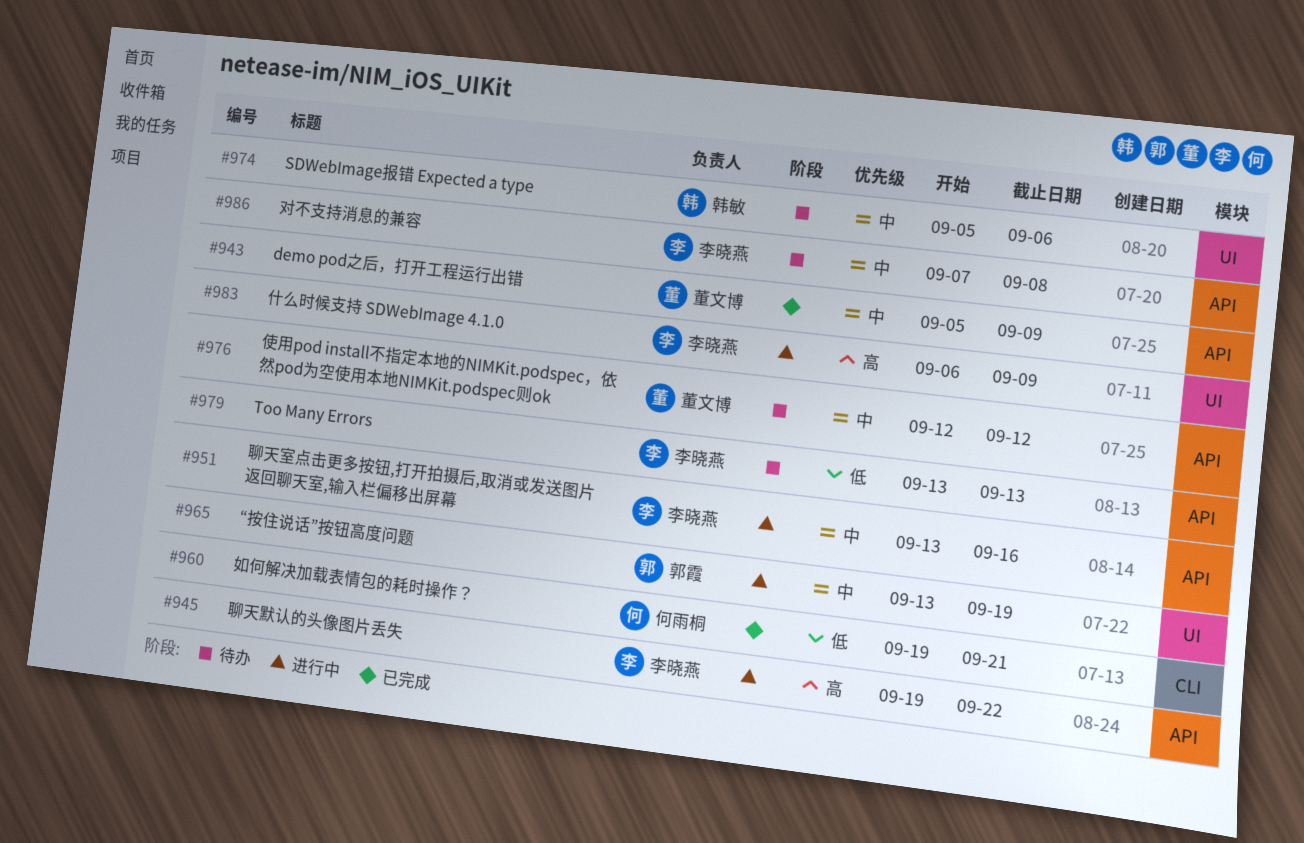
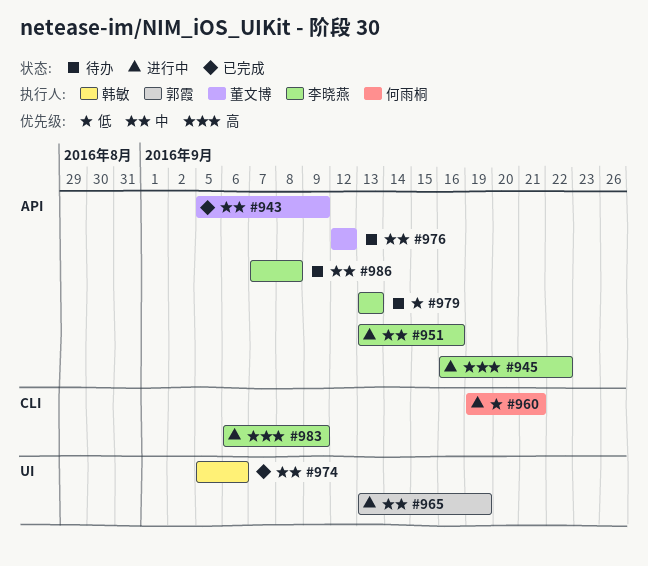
#945, start: Sep 19 -> Sep 16
#960, status: 已完成 -> 进行中
#974, status: 待办 -> 已完成
#983, label: UI -> CLI

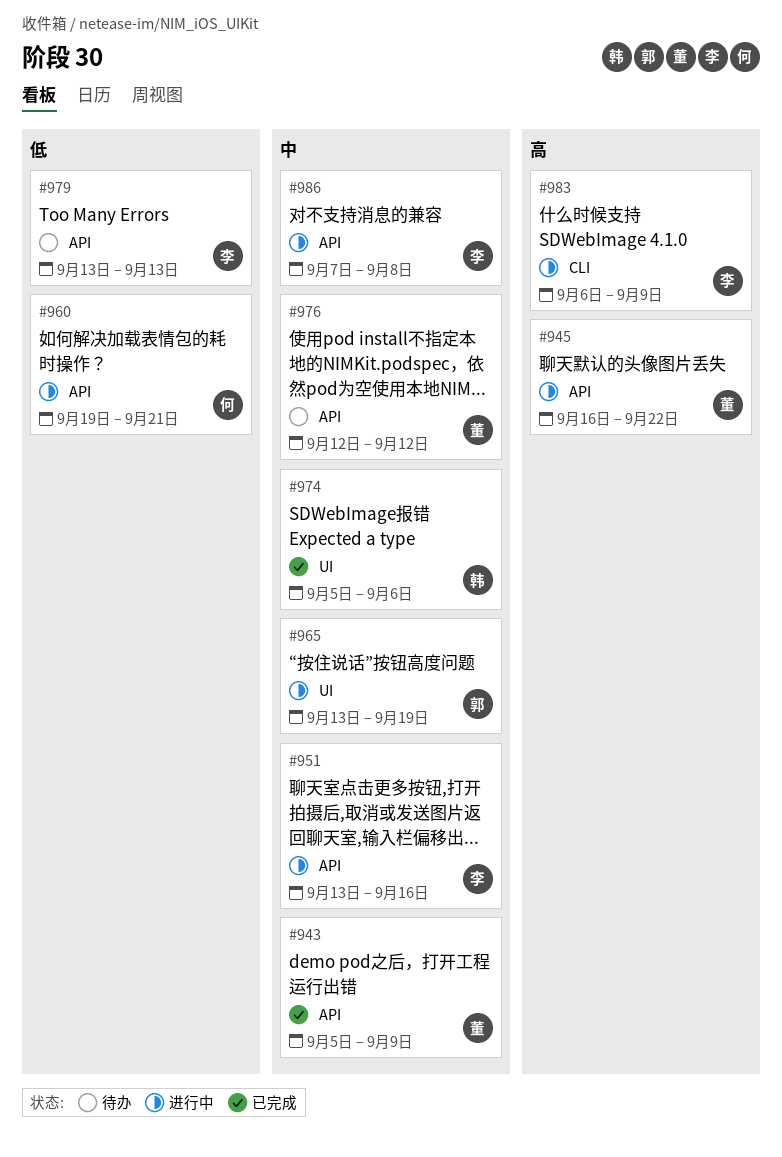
#945, owner: 李晓燕 -> 董文博
#960, label: CLI -> API
#986, status: 待办 -> 进行中

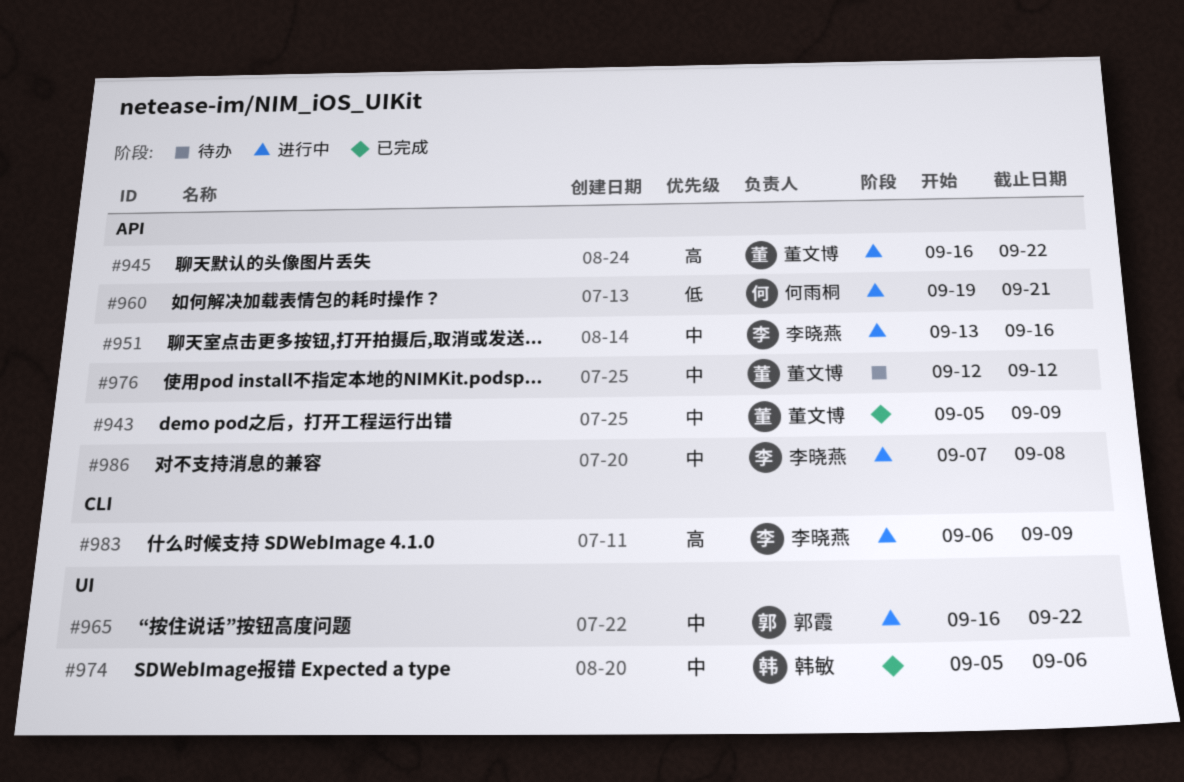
#965, start: Sep 13 -> Sep 16
#965, due: Sep 19 -> Sep 22
#979: present -> none

